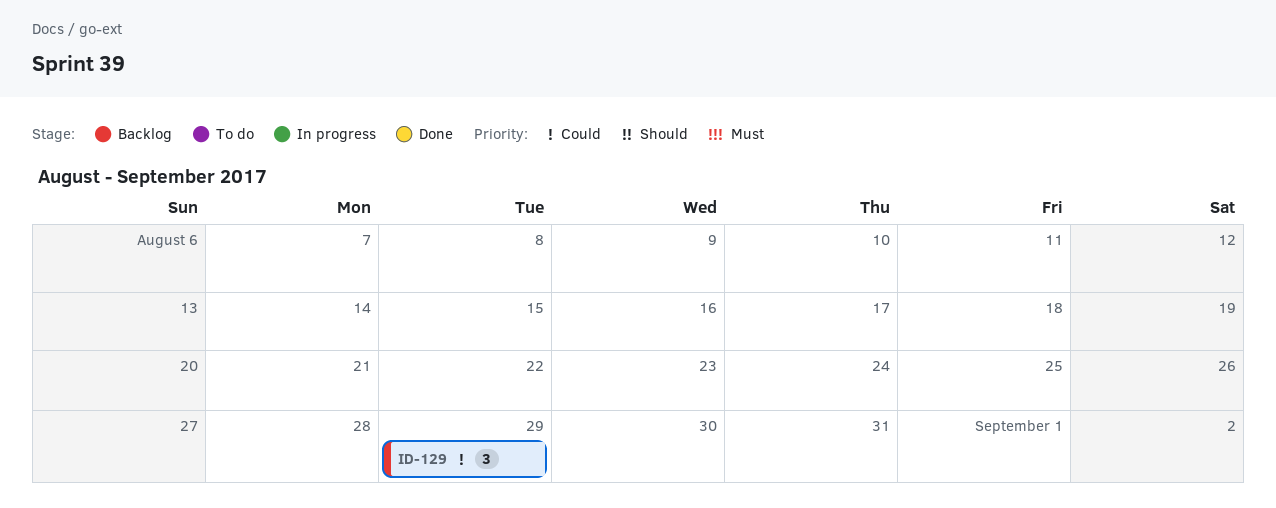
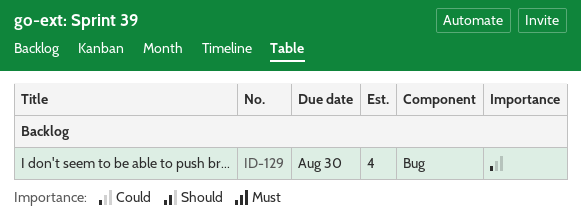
ID-129, estimate: 3 -> 4
ID-129, due: Aug 29 -> Aug 30

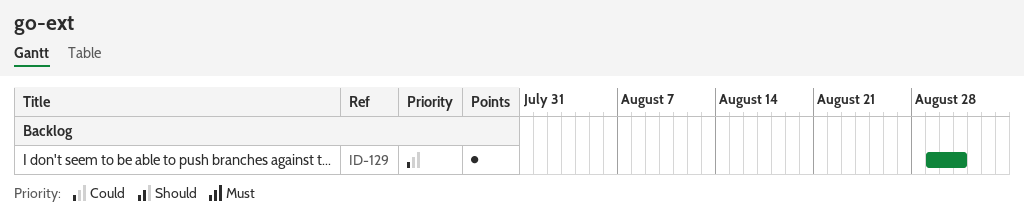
ID-129, estimate: 4 -> 1
ID-129, due: Aug 30 -> Aug 31

